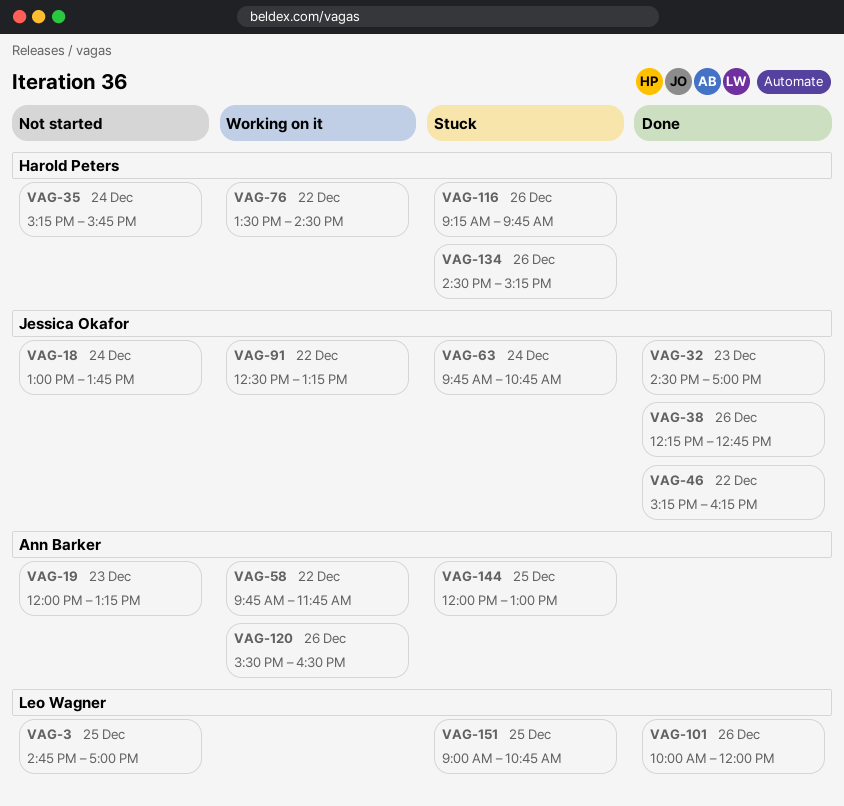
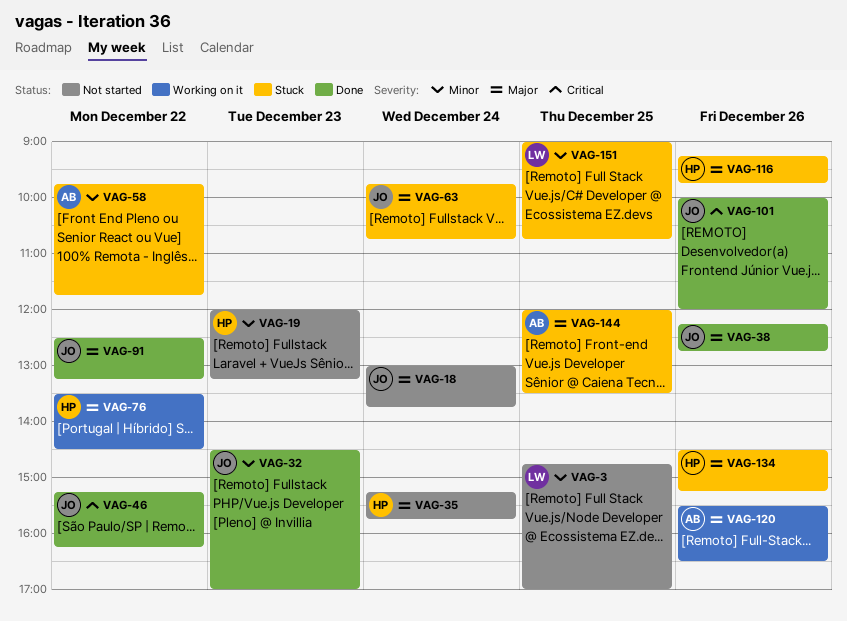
VAG-19, owner: Ann Barker -> Harold Peters
VAG-58, status: Working on it -> Stuck
VAG-91, status: Working on it -> Done
VAG-101, owner: Leo Wagner -> Jessica Okafor
VAG-144, ends: 13:00 -> 13:30

